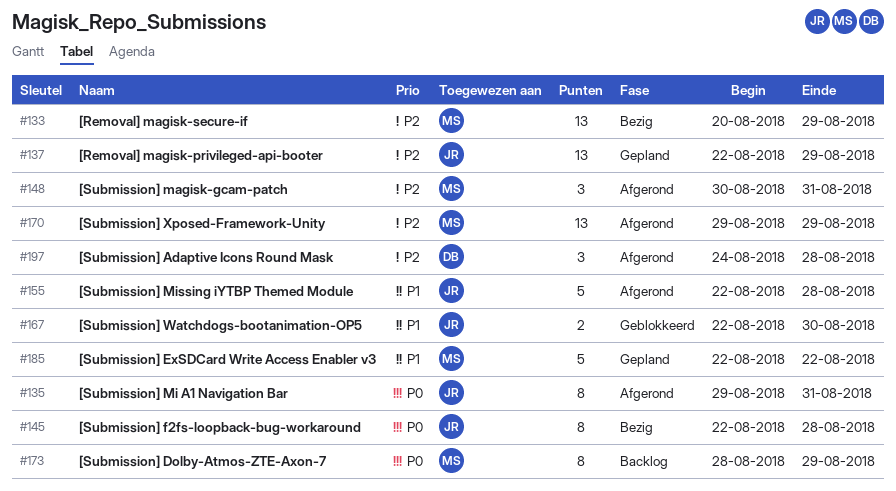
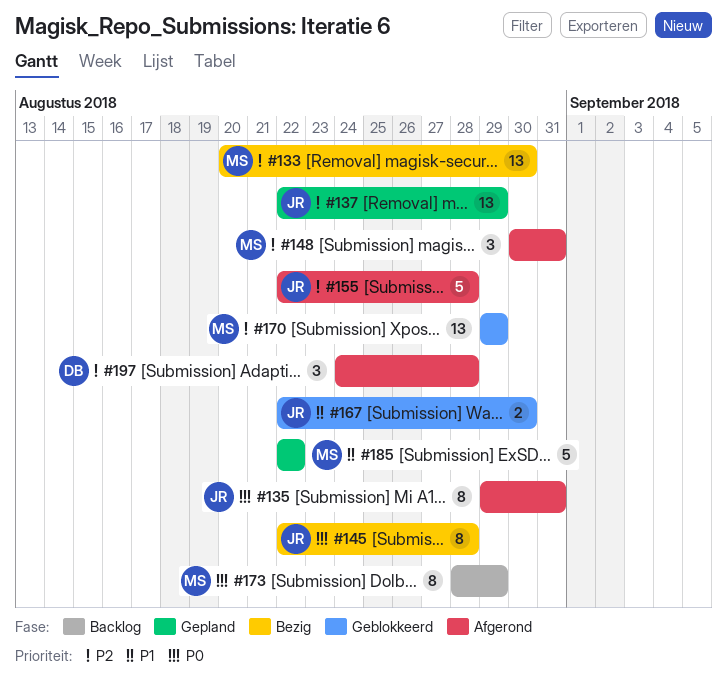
#133, due: Aug 29 -> Aug 30
#155, priority: P1 -> P2
#170, status: Afgerond -> Geblokkeerd

